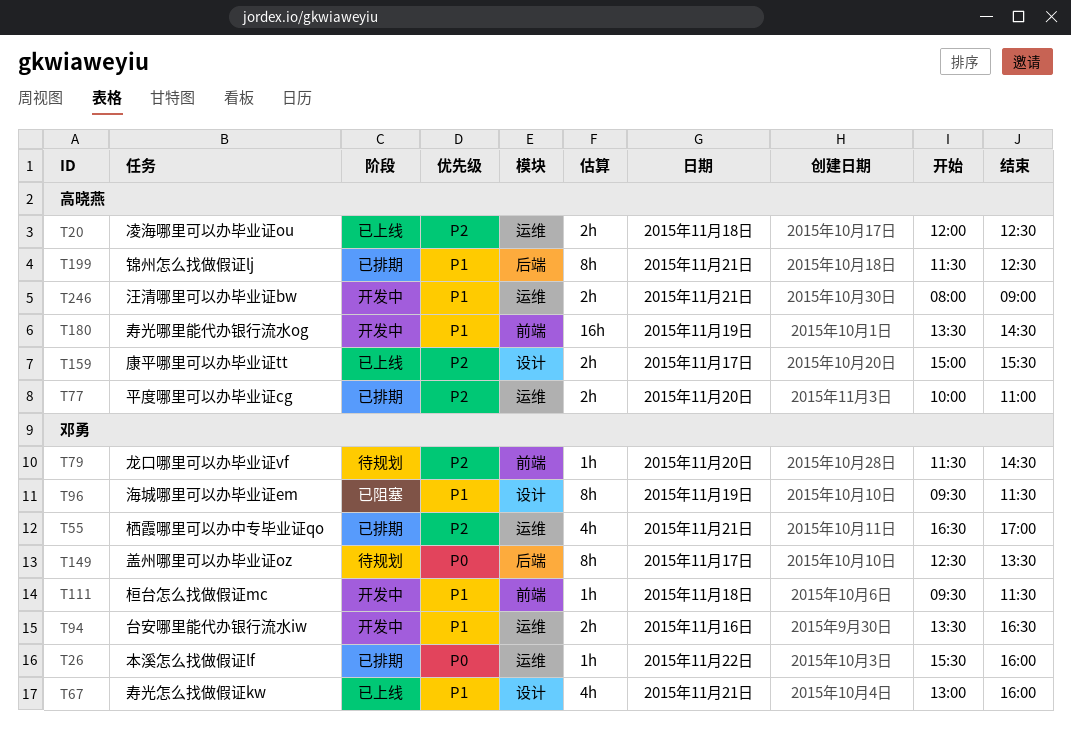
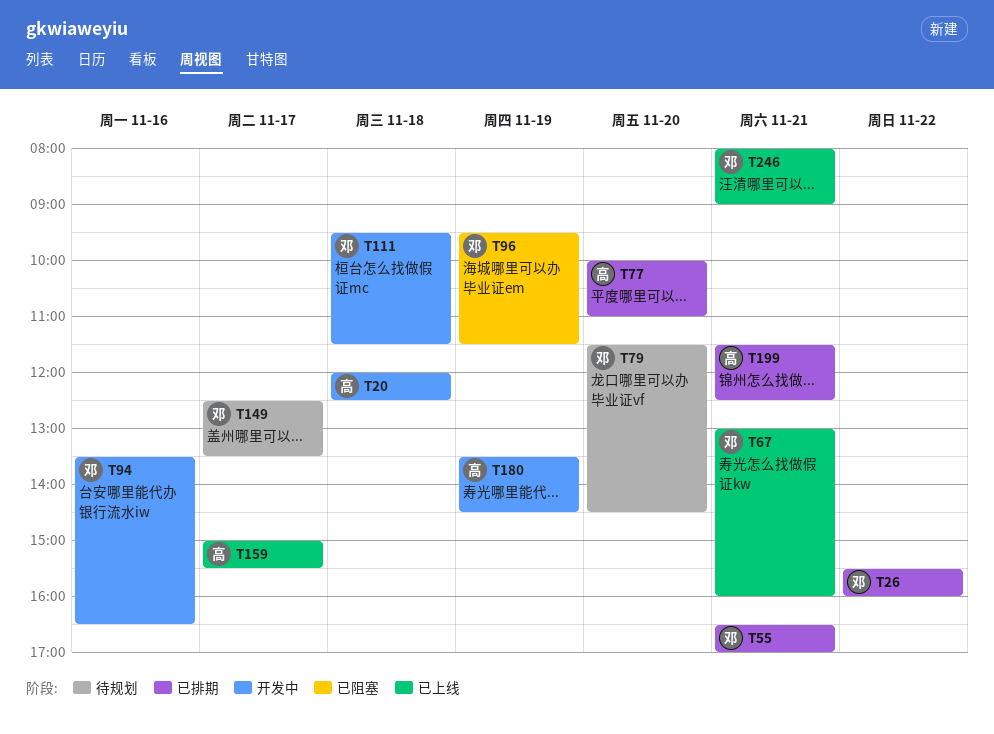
T20, status: 已上线 -> 开发中
T246, status: 开发中 -> 已上线
T246, owner: 高晓燕 -> 邓勇

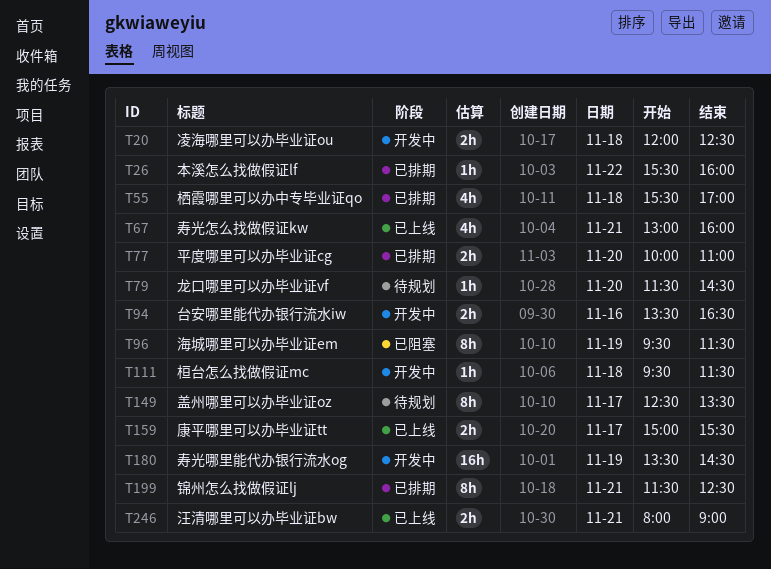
T55, day: Nov 21 -> Nov 18
T55, begins: 16:30 -> 15:30

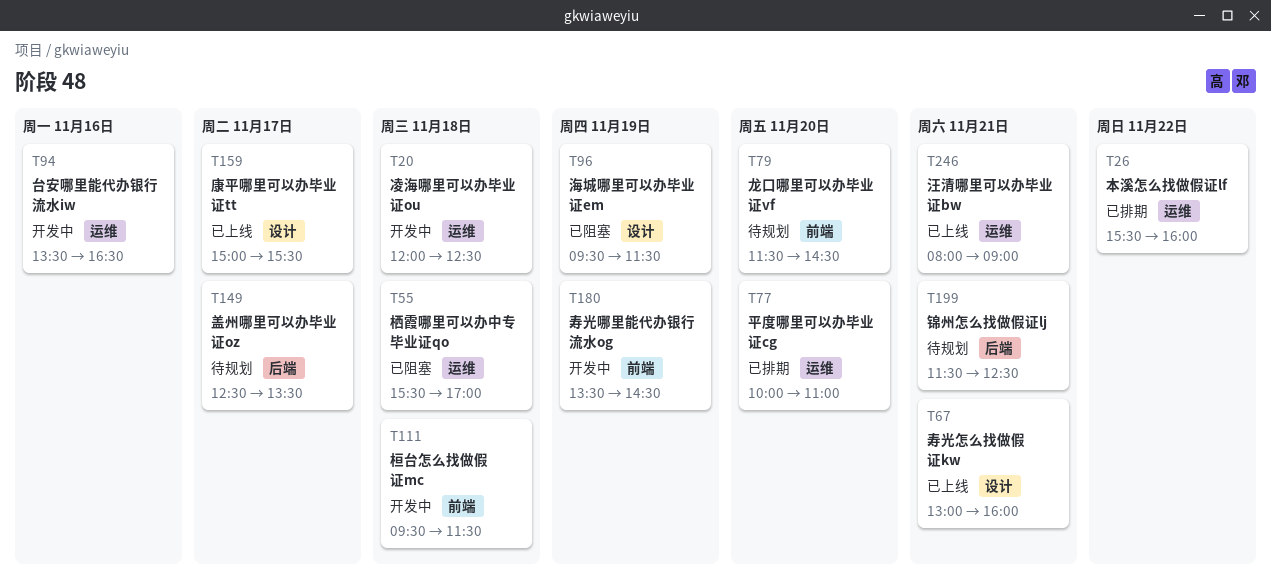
T55, status: 已排期 -> 已阻塞
T199, status: 已排期 -> 待规划

